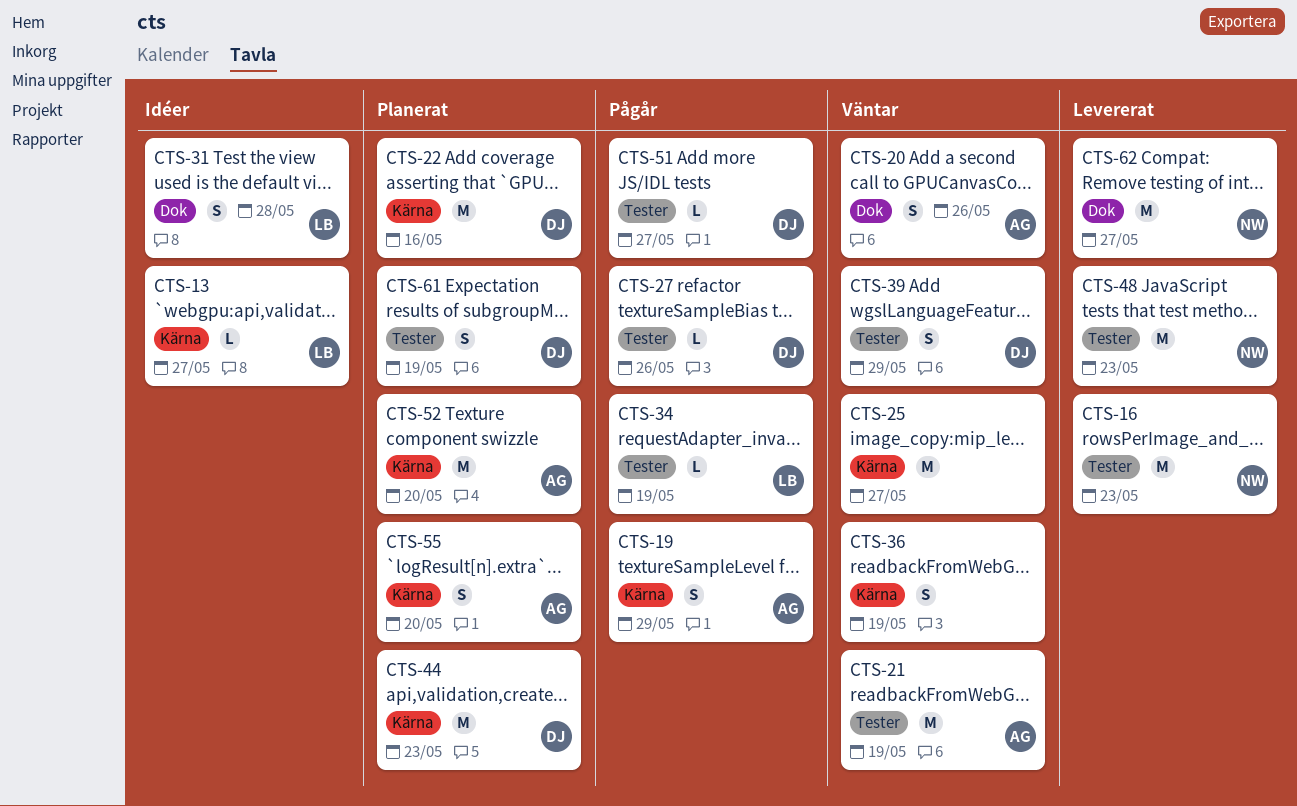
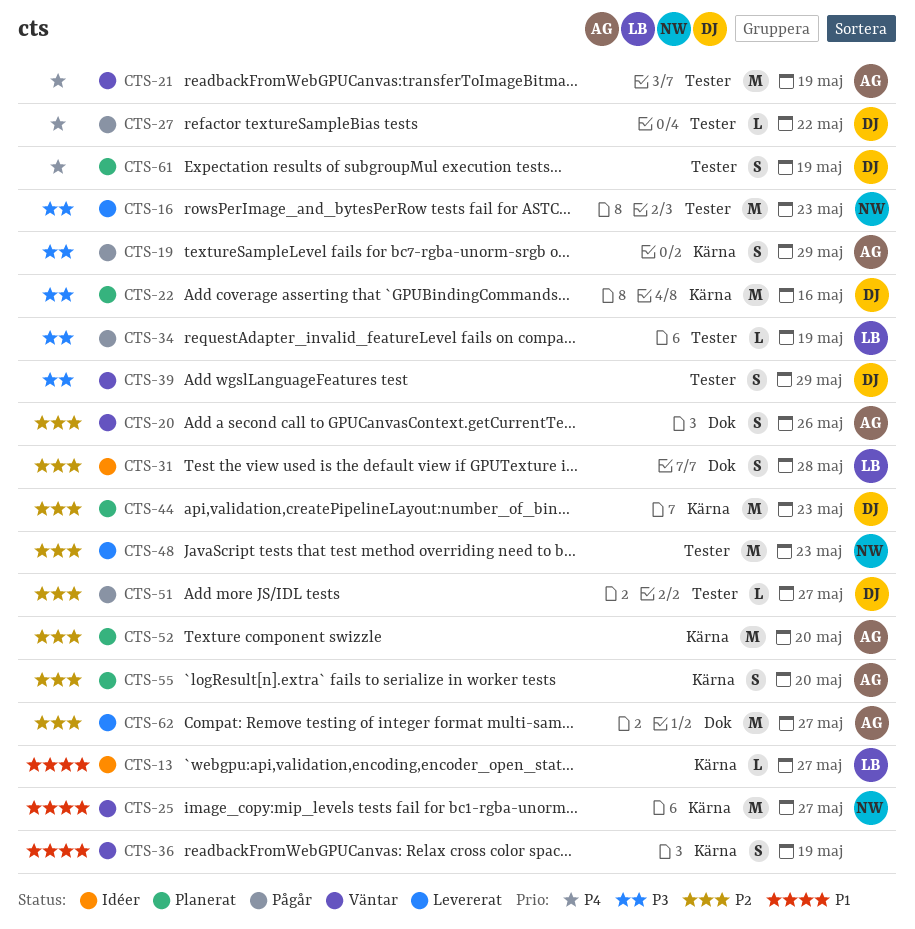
CTS-25, owner: none -> NW
CTS-27, due: May 26 -> May 22
CTS-62, owner: NW -> AG

